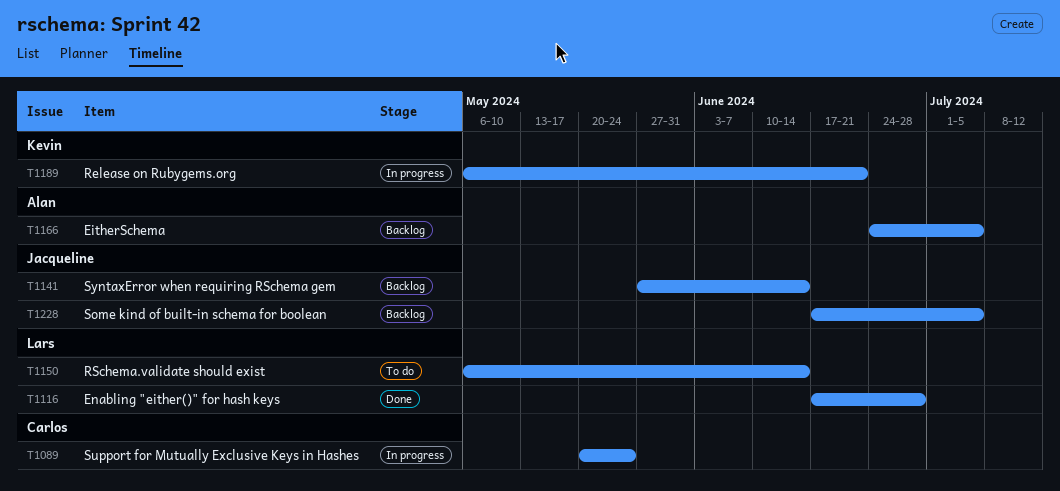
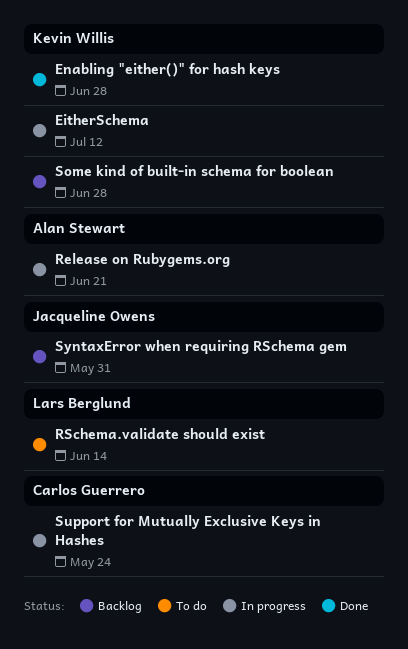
EitherSchema, status: Backlog -> In progress
EitherSchema, owner: Alan Stewart -> Kevin Willis
EitherSchema, due: Jul 5 -> Jul 12
Enabling "either()" for hash keys, owner: Lars Berglund -> Kevin Willis
Release on Rubygems.org, owner: Kevin Willis -> Alan Stewart
Some kind of built-in schema for boolean, owner: Jacqueline Owens -> Kevin Willis
Some kind of built-in schema for boolean, due: Jul 5 -> Jun 28
SyntaxError when requiring RSchema gem, due: Jun 14 -> May 31

